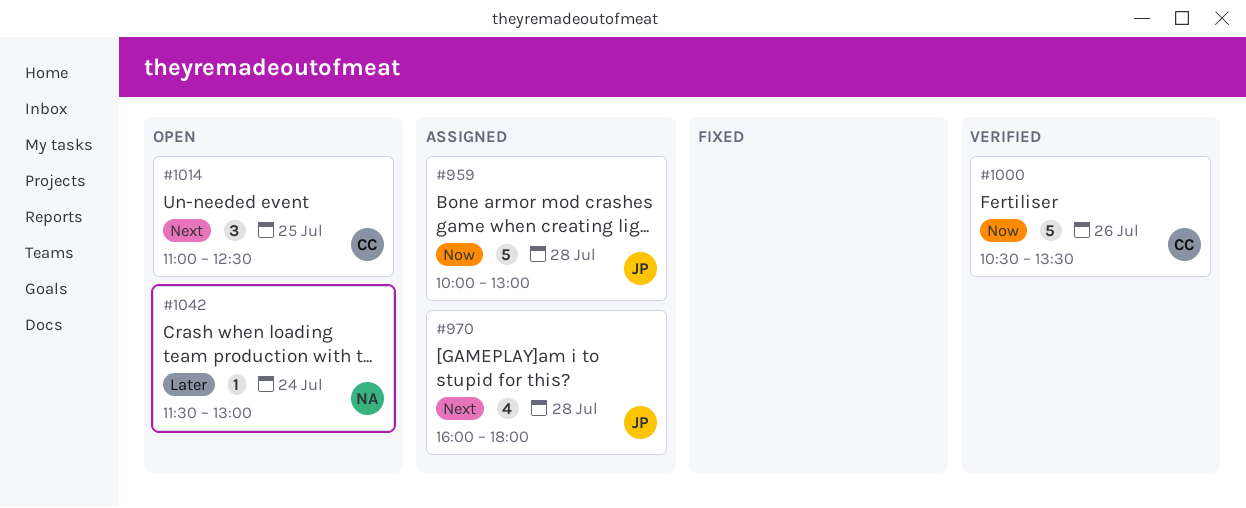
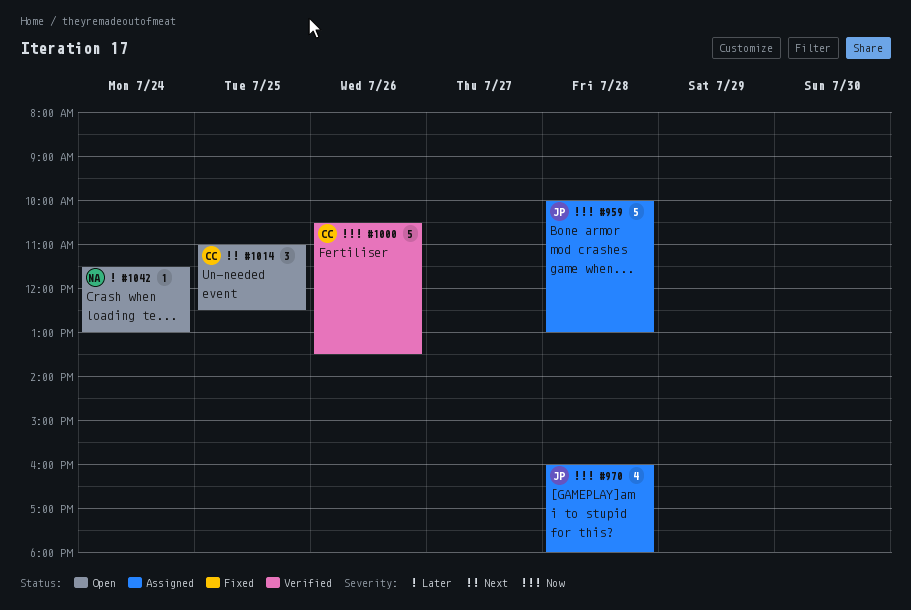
#970, priority: Next -> Now

